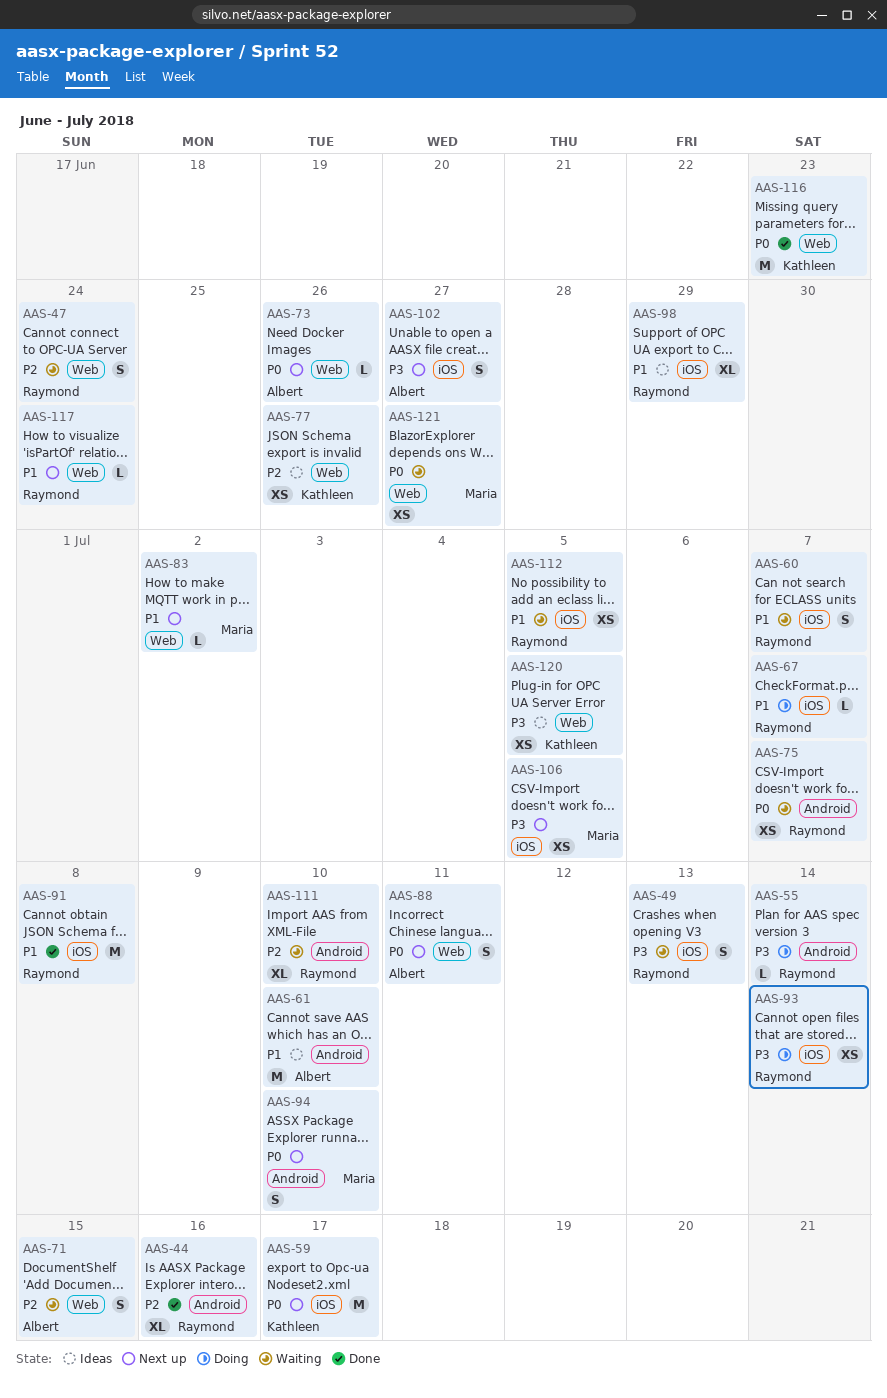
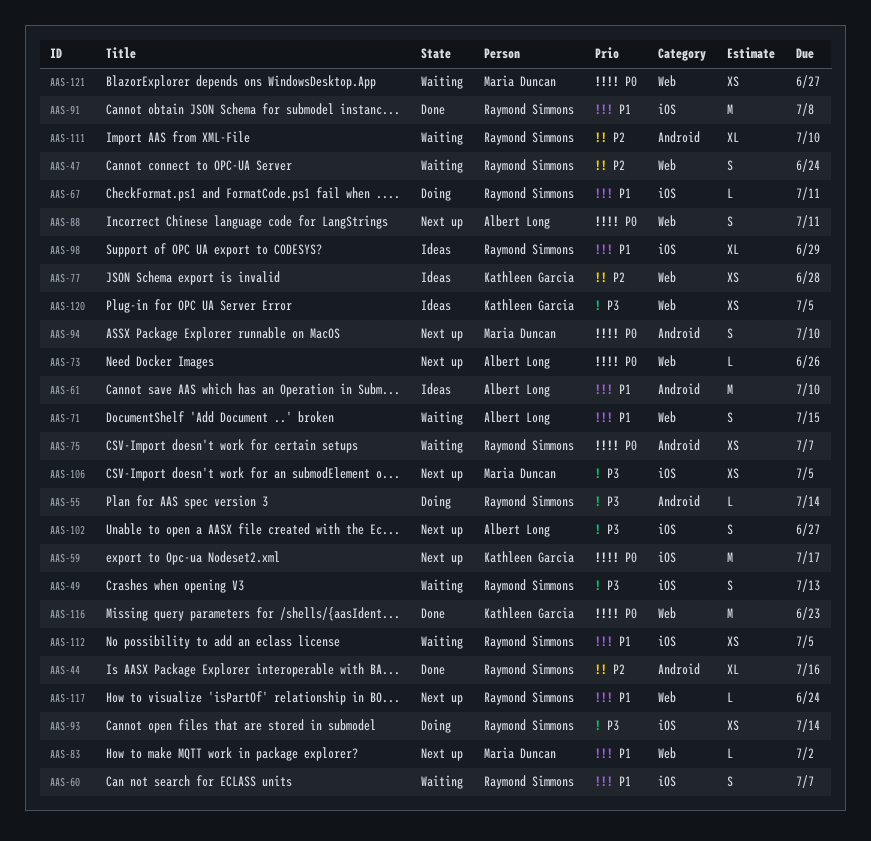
AAS-67, due: Jul 7 -> Jul 11
AAS-71, priority: P2 -> P1
AAS-77, due: Jun 26 -> Jun 28

